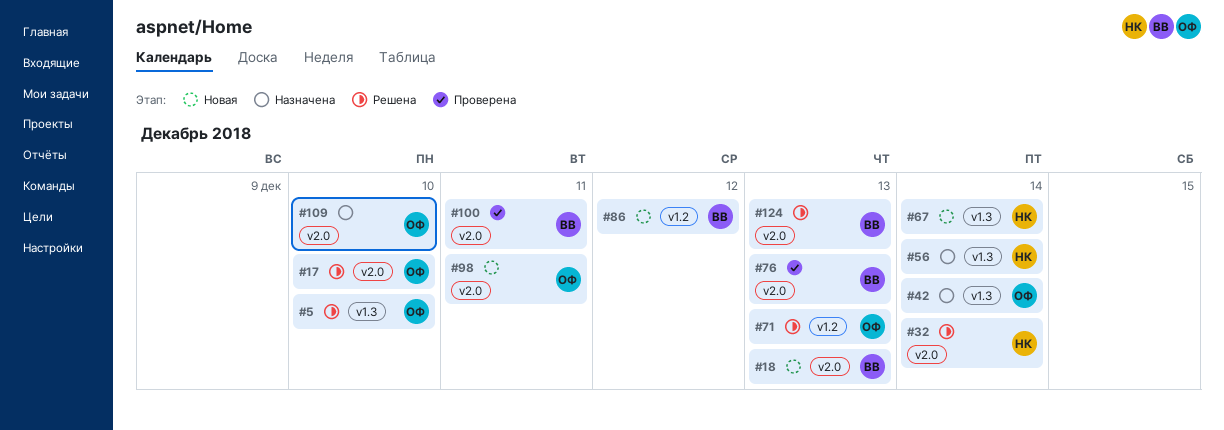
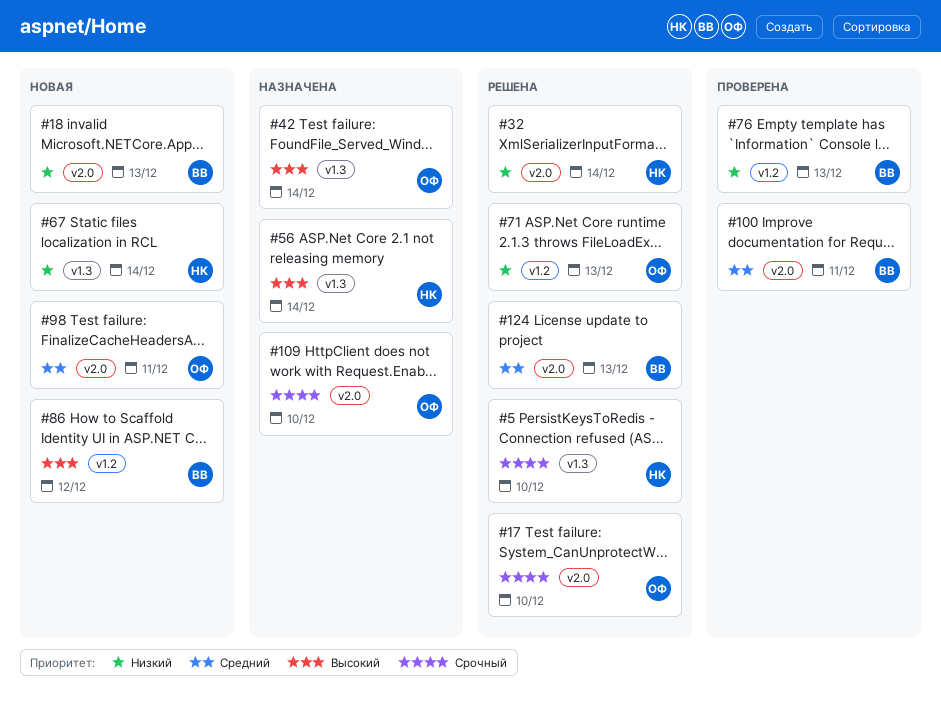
#5, owner: ОФ -> НК
#76, label: v2.0 -> v1.2

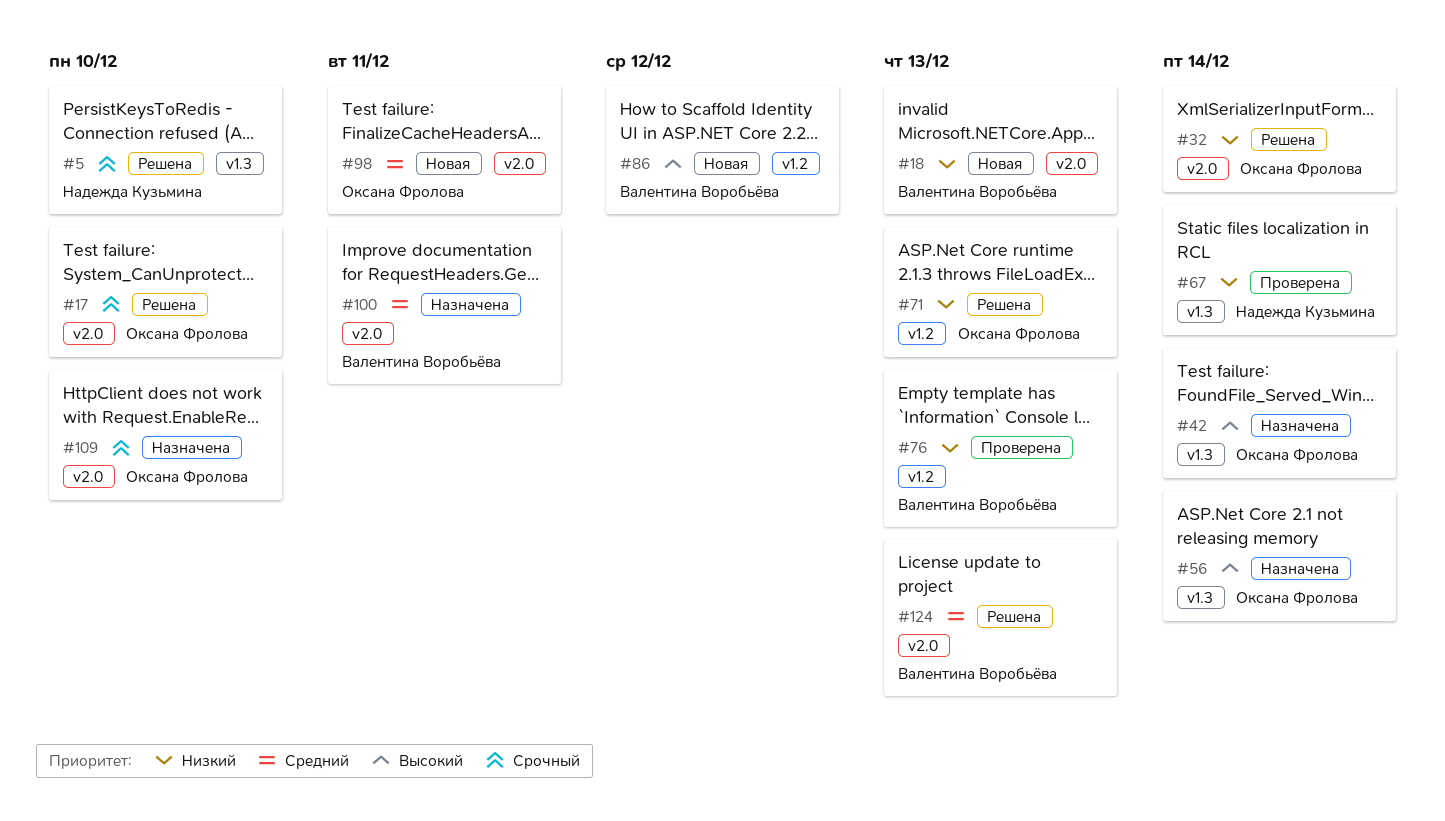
#32, owner: Надежда Кузьмина -> Оксана Фролова
#56, owner: Надежда Кузьмина -> Оксана Фролова
#67, status: Новая -> Проверена
#100, status: Проверена -> Назначена

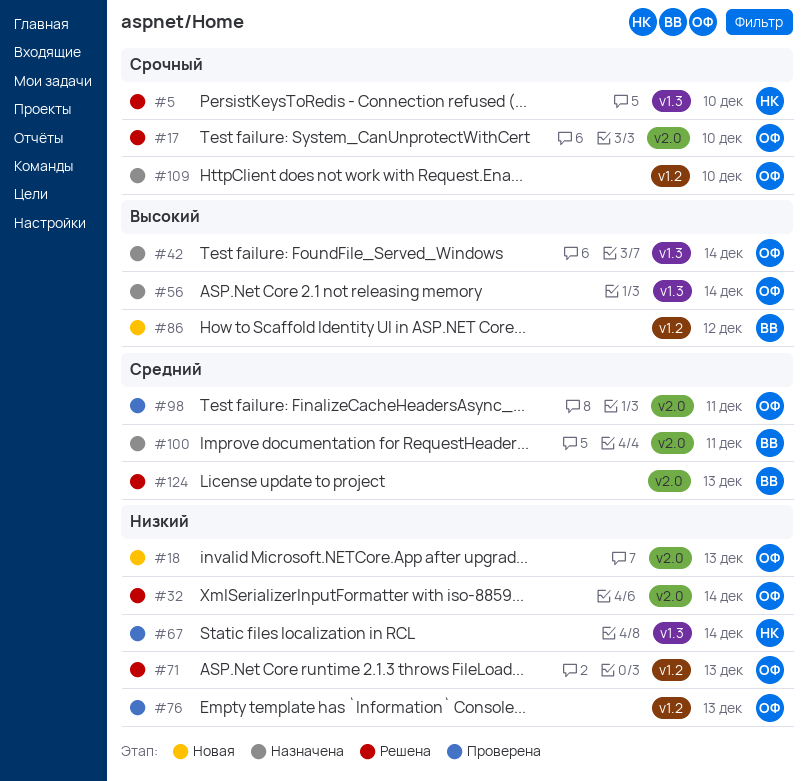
#18, owner: Валентина Воробьёва -> Оксана Фролова
#76, owner: Валентина Воробьёва -> Оксана Фролова
#98, status: Новая -> Проверена
#109, label: v2.0 -> v1.2

